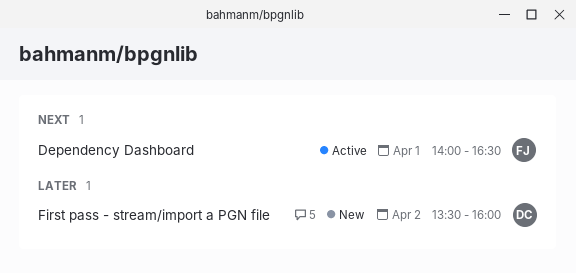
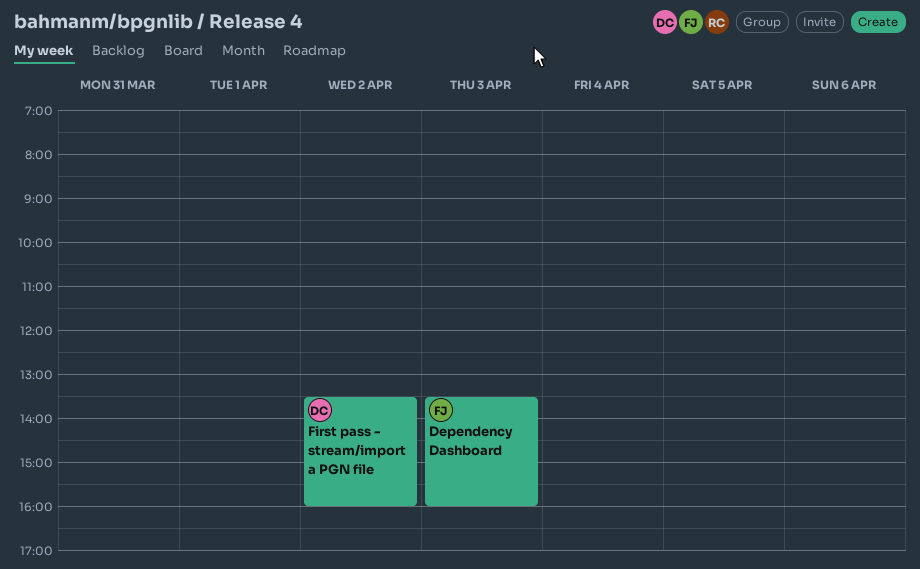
Dependency Dashboard, day: Apr 1 -> Apr 3
Dependency Dashboard, begins: 14:00 -> 13:30
Dependency Dashboard, ends: 16:30 -> 16:00

